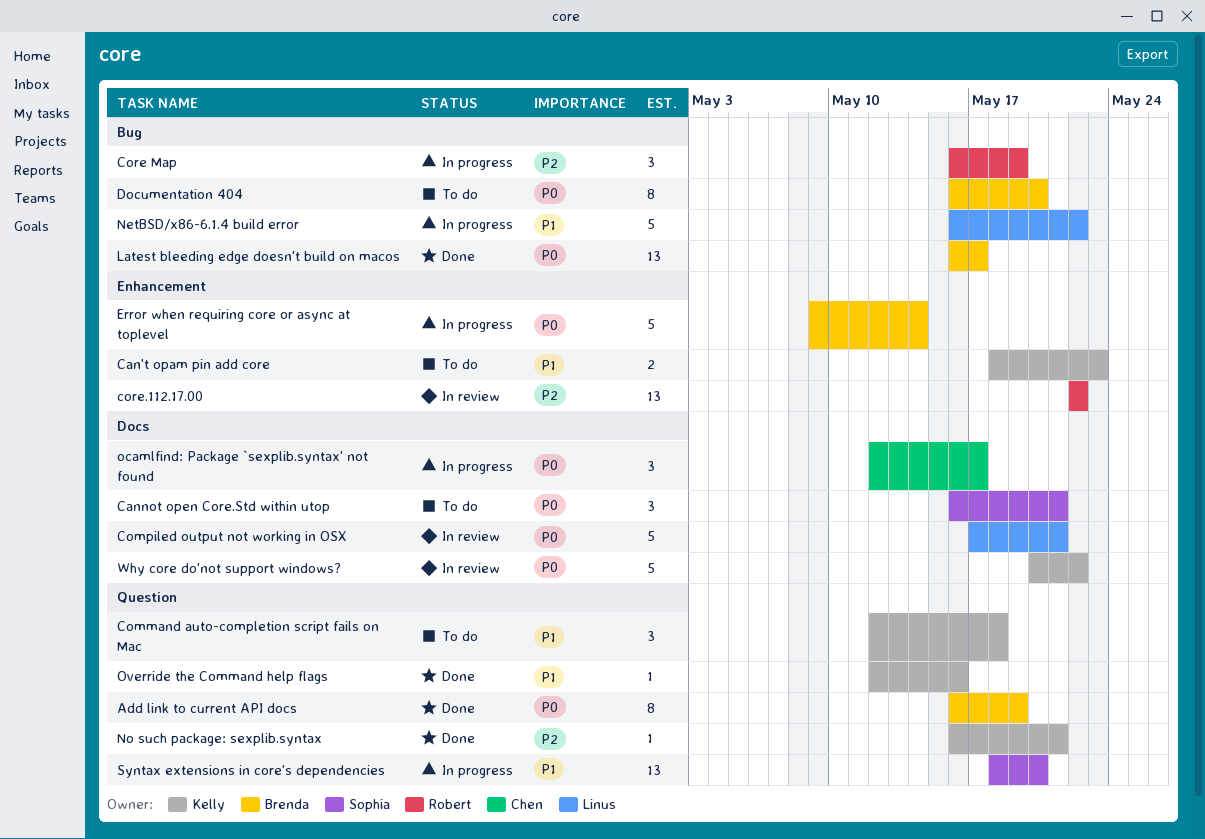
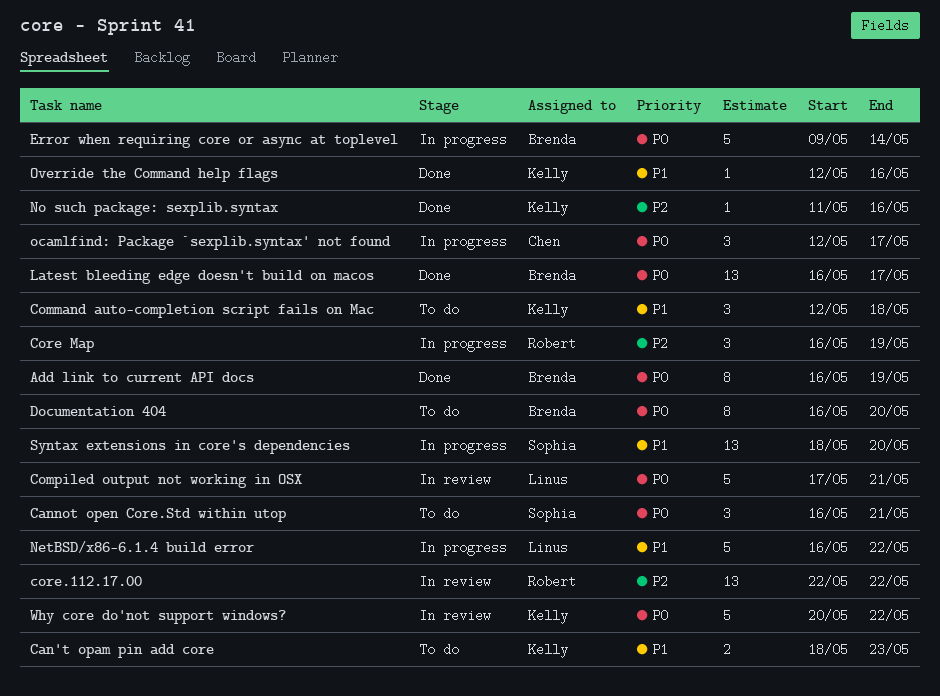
No such package: sexplib.syntax, start: May 16 -> May 11
No such package: sexplib.syntax, due: May 21 -> May 16

